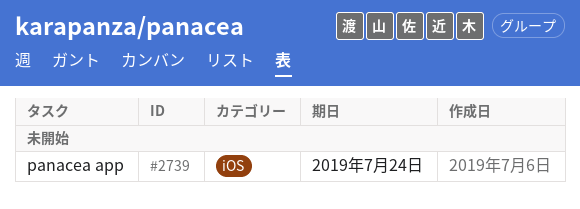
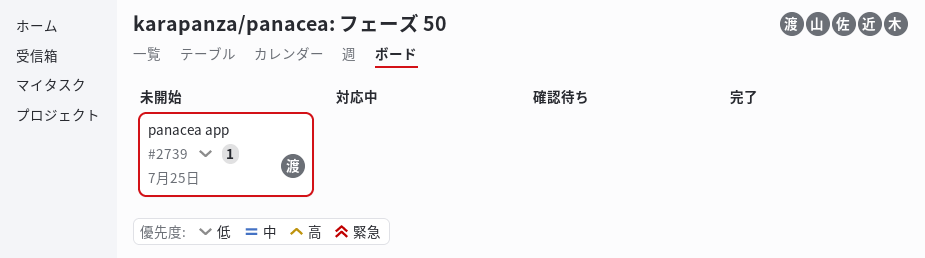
#2739, due: Jul 24 -> Jul 25

